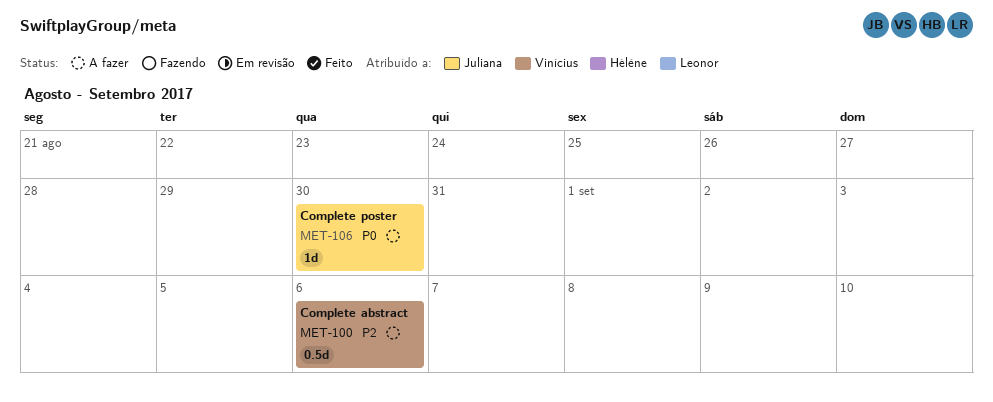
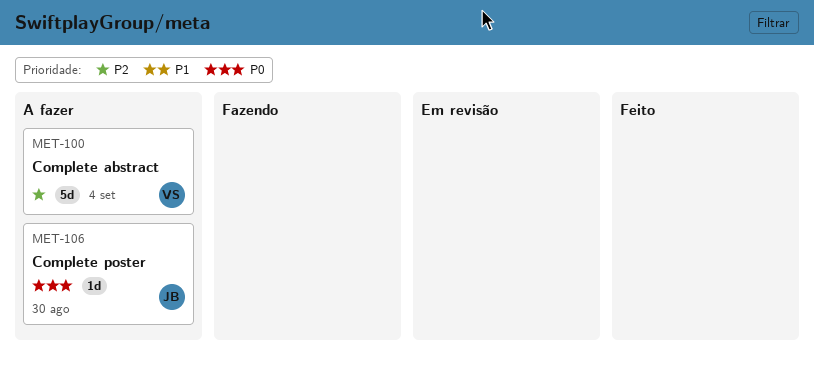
MET-100, estimate: 0.5d -> 5d
MET-100, due: Sep 6 -> Sep 4

